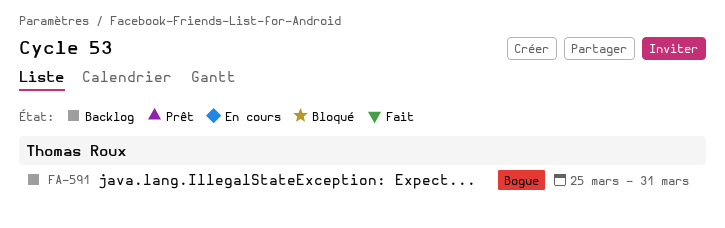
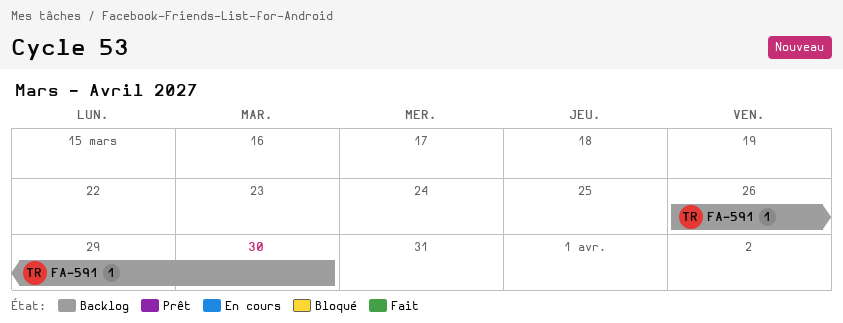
FA-591, start: Mar 25 -> Mar 26
FA-591, due: Mar 31 -> Mar 30

